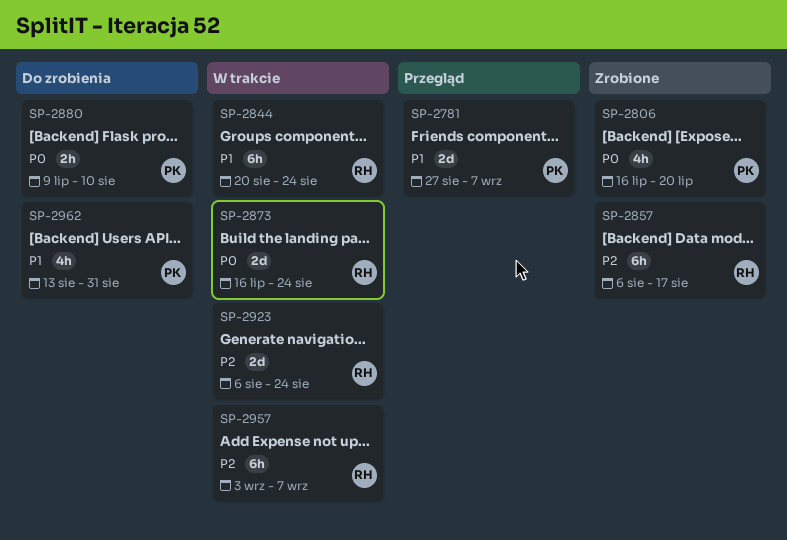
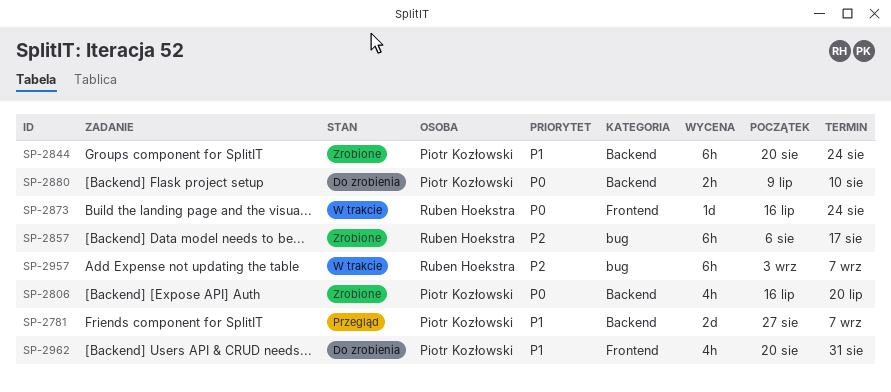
SP-2844, status: W trakcie -> Zrobione
SP-2844, owner: Ruben Hoekstra -> Piotr Kozłowski
SP-2873, estimate: 2d -> 1d
SP-2923: present -> none
SP-2962, start: Aug 13 -> Aug 20

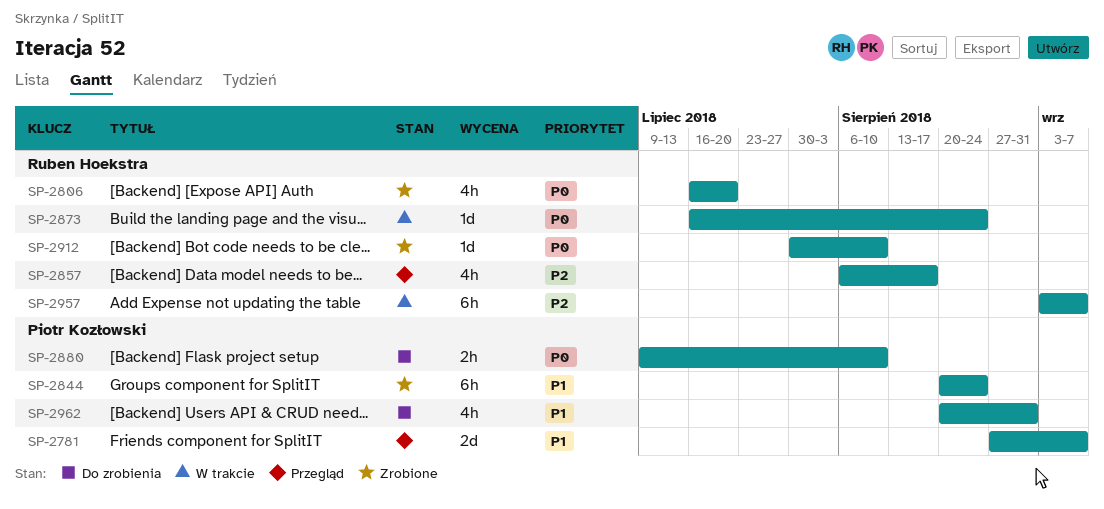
SP-2806, owner: Piotr Kozłowski -> Ruben Hoekstra
SP-2857, status: Zrobione -> Przegląd
SP-2857, estimate: 6h -> 4h
SP-2912: none -> present

